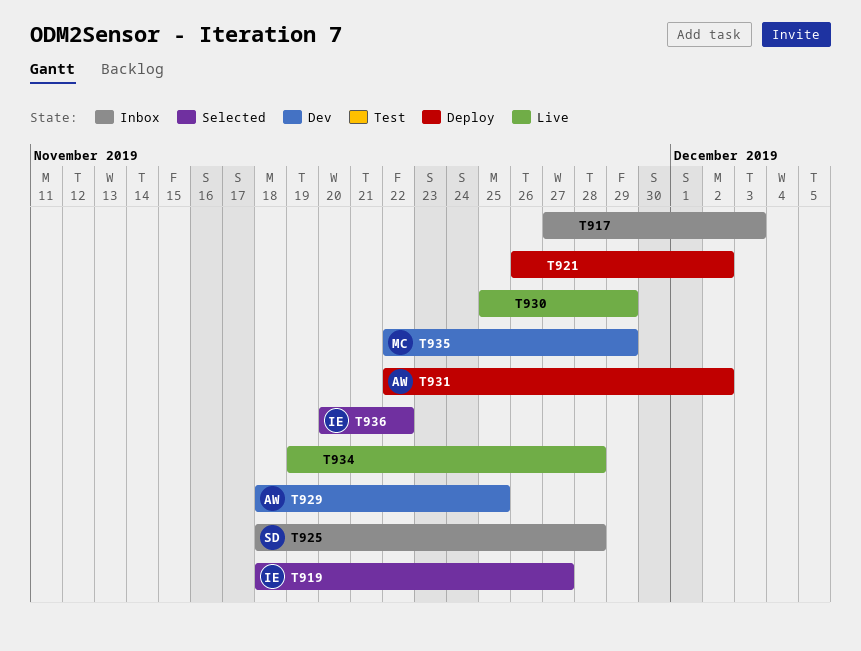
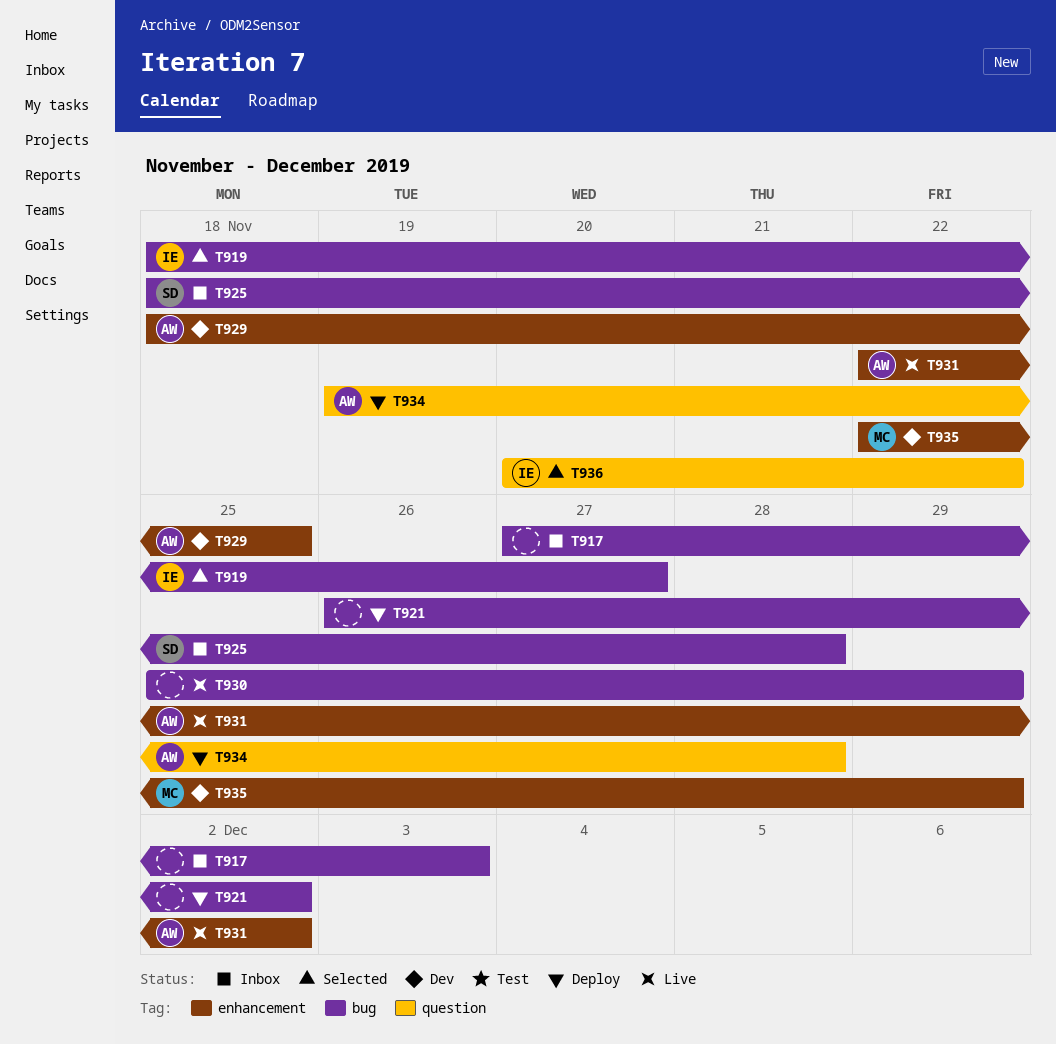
T931, status: Deploy -> Live
T934, status: Live -> Deploy
T934, owner: none -> AW

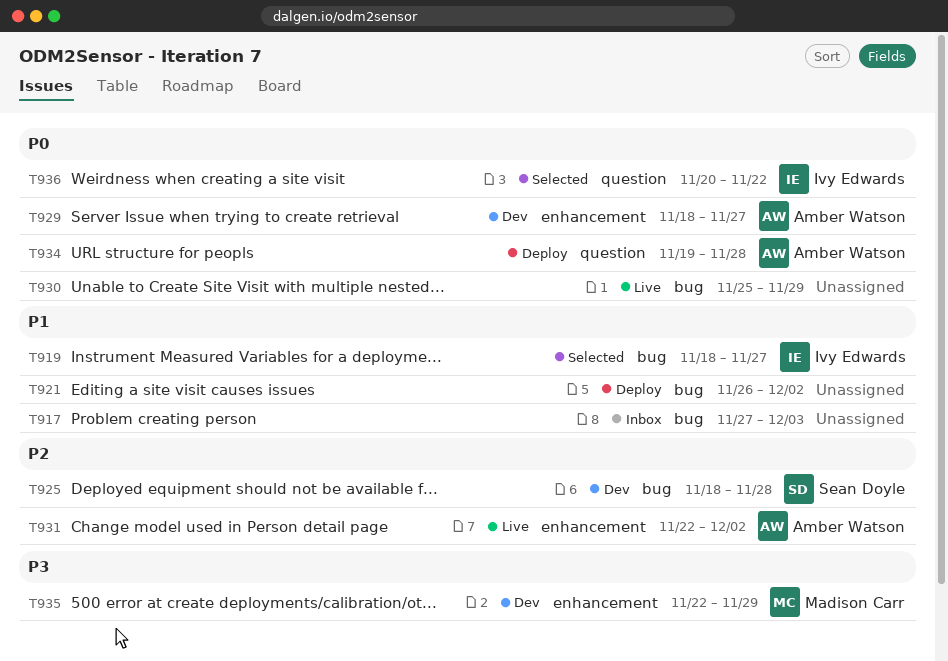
T925, status: Inbox -> Dev
T929, due: Nov 25 -> Nov 27

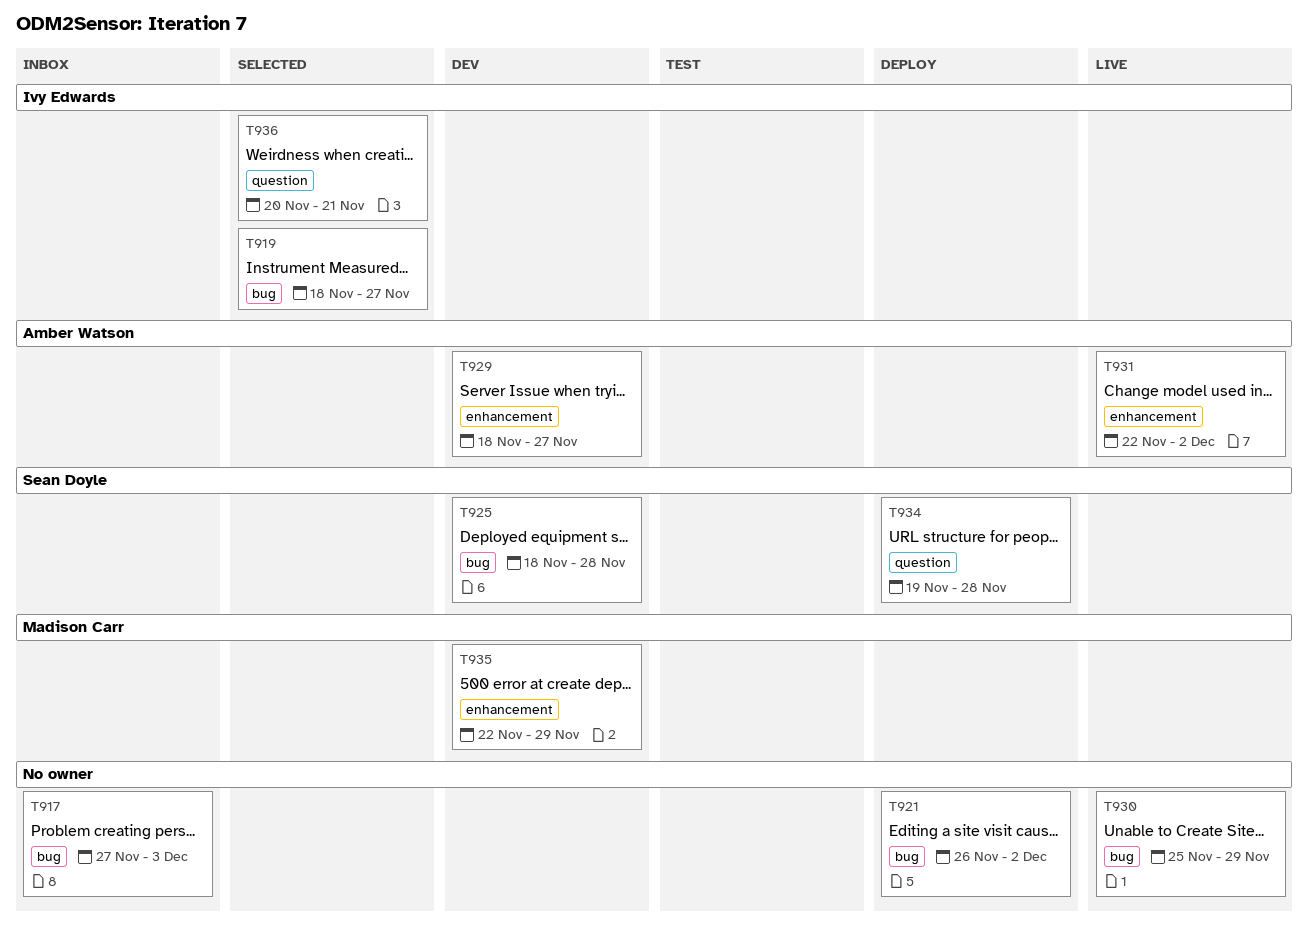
T934, owner: Amber Watson -> Sean Doyle
T936, due: Nov 22 -> Nov 21

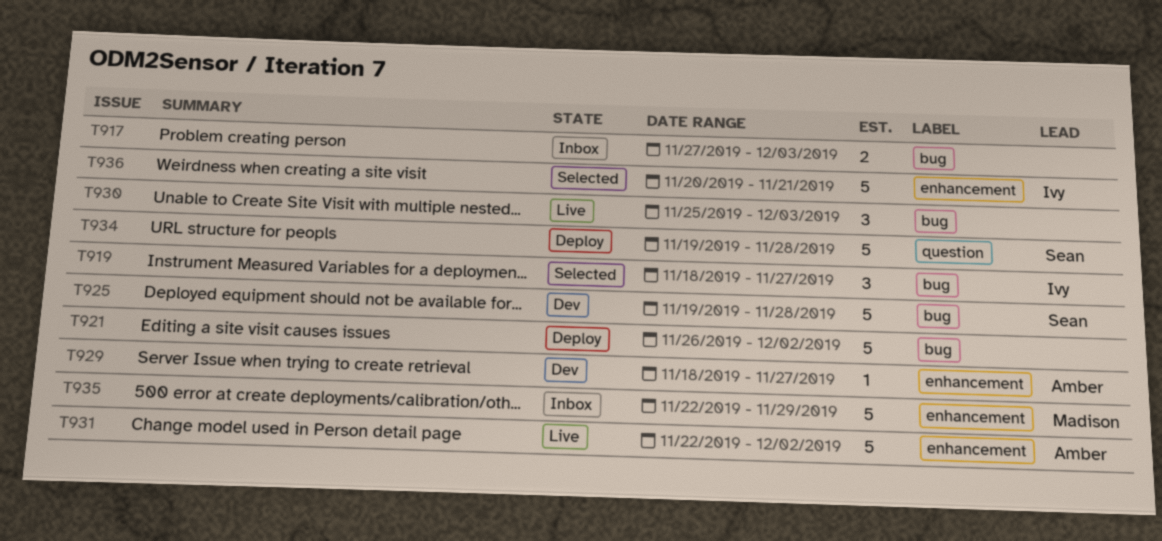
T925, start: Nov 18 -> Nov 19
T930, due: Nov 29 -> Dec 3
T935, status: Dev -> Inbox
T936, label: question -> enhancement

